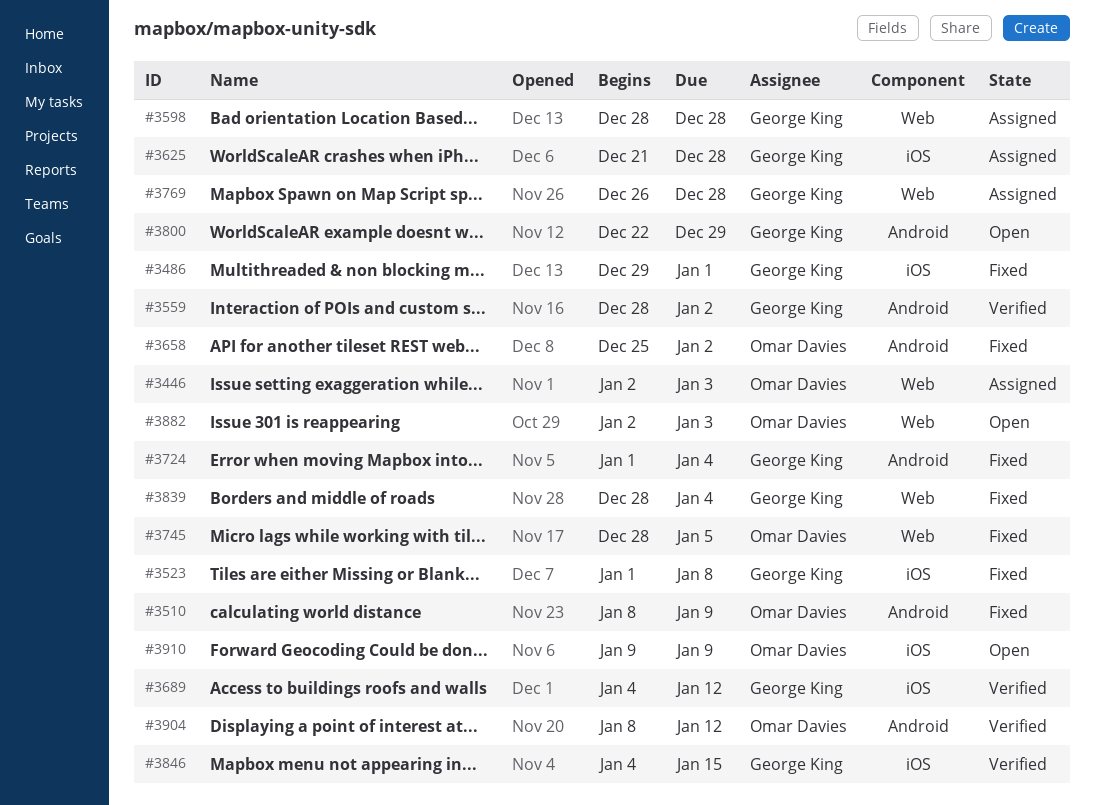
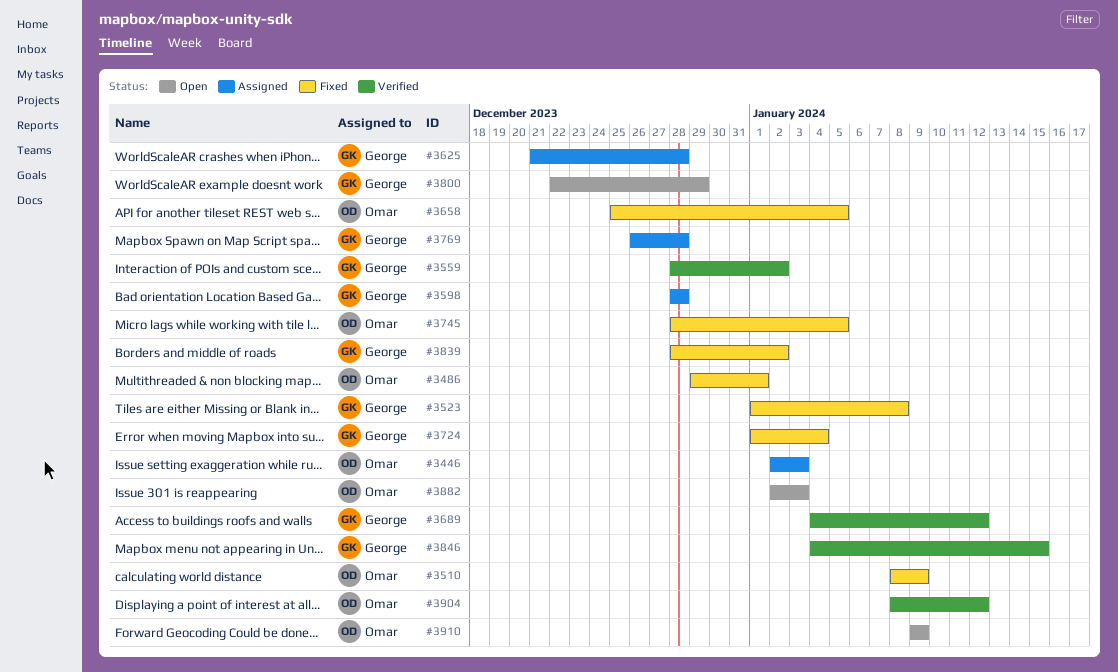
#3486, owner: George King -> Omar Davies
#3658, due: Jan 2 -> Jan 5
#3839, due: Jan 4 -> Jan 2

